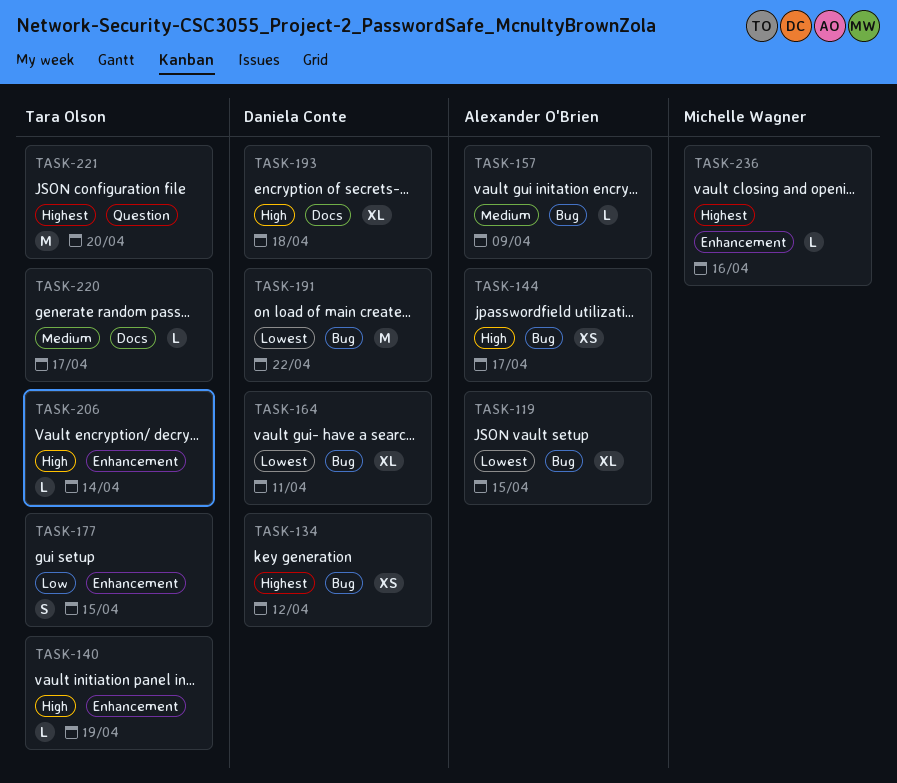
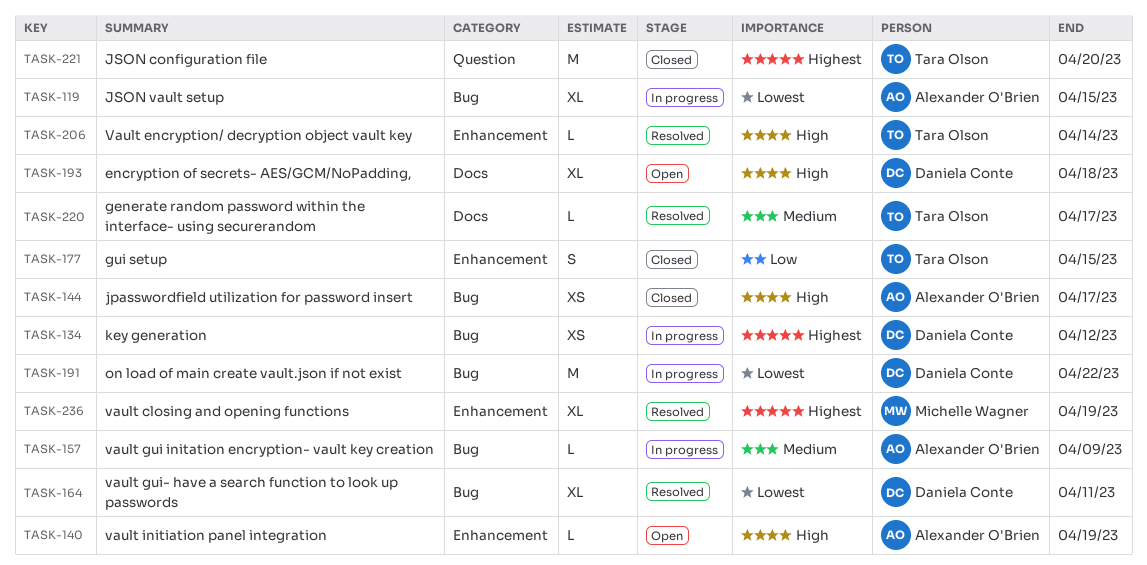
TASK-140, owner: Tara Olson -> Alexander O'Brien
TASK-236, estimate: L -> XL
TASK-236, due: Apr 16 -> Apr 19

